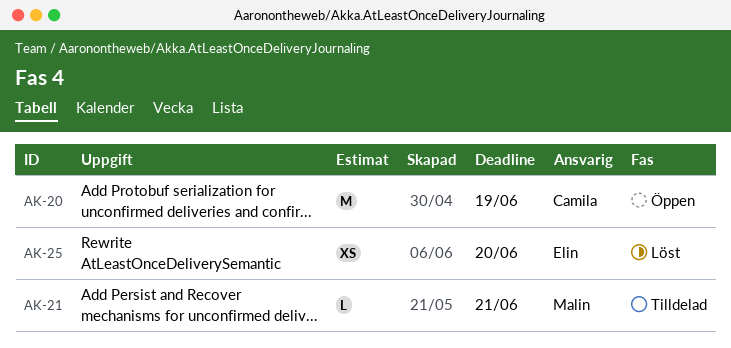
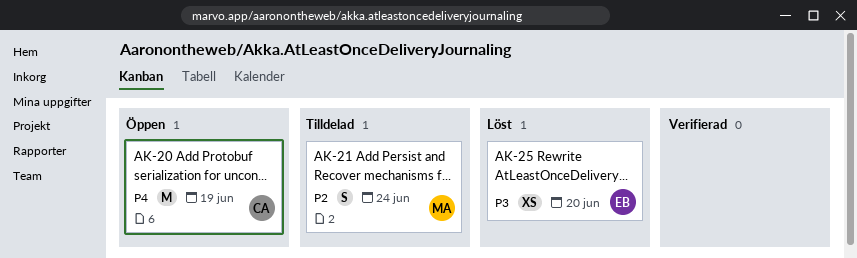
AK-21, estimate: L -> S
AK-21, due: Jun 21 -> Jun 24

